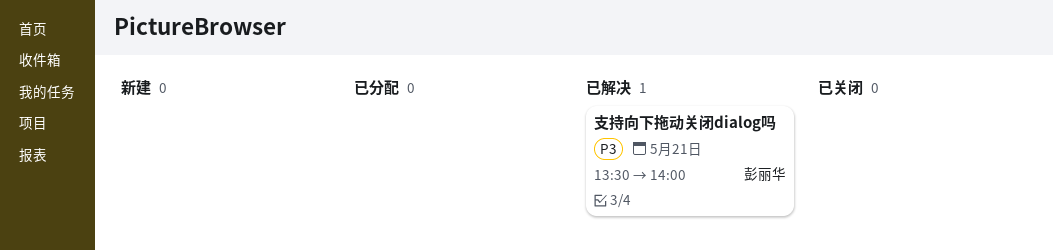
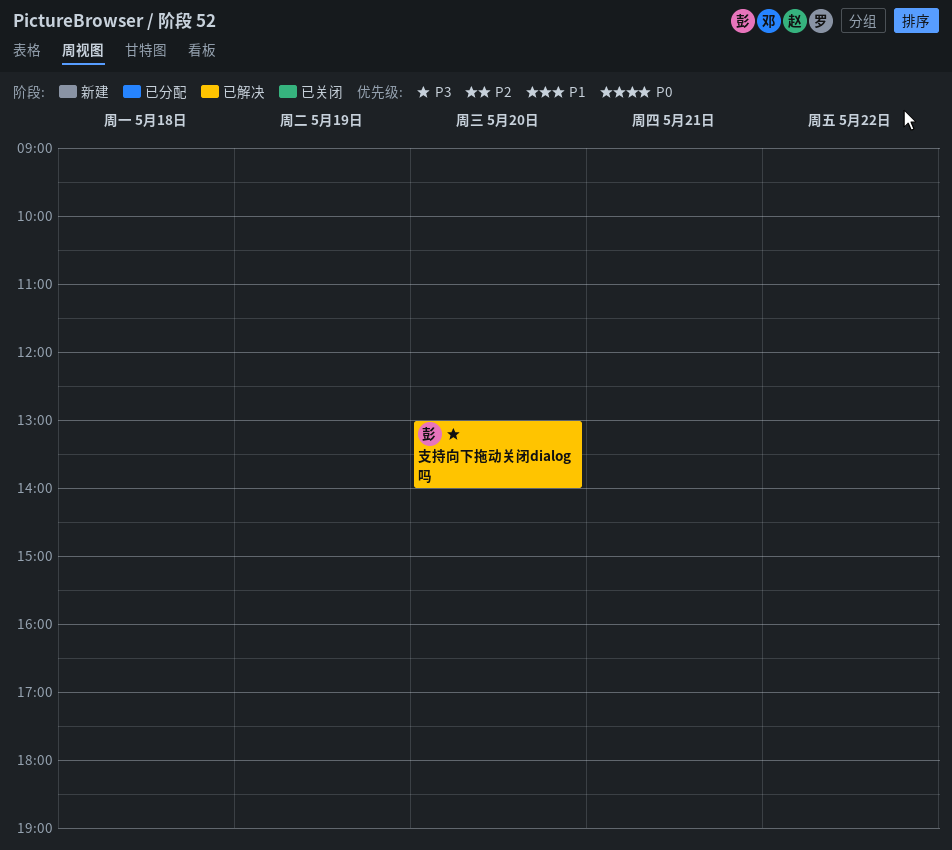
支持向下拖动关闭dialog吗, day: May 21 -> May 20
支持向下拖动关闭dialog吗, begins: 13:30 -> 13:00

